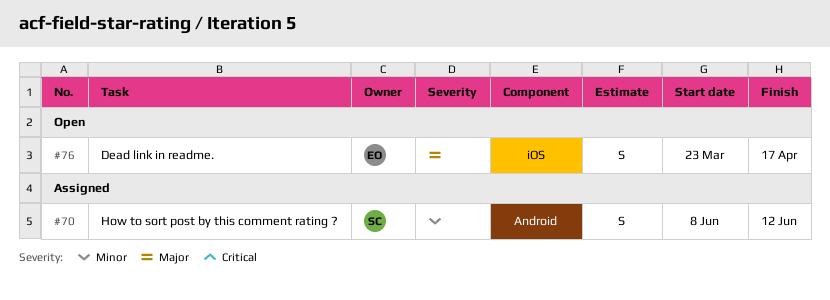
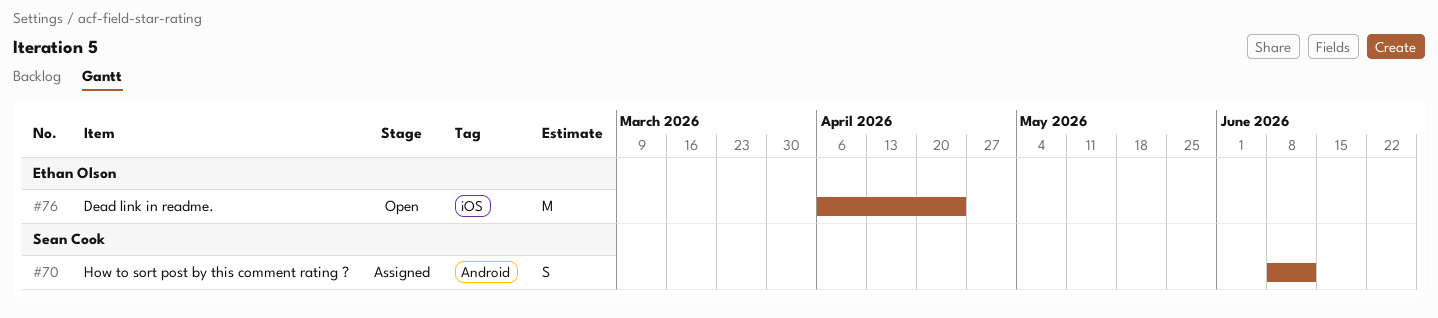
#76, estimate: S -> M
#76, start: Mar 23 -> Apr 6
#76, due: Apr 17 -> Apr 24

